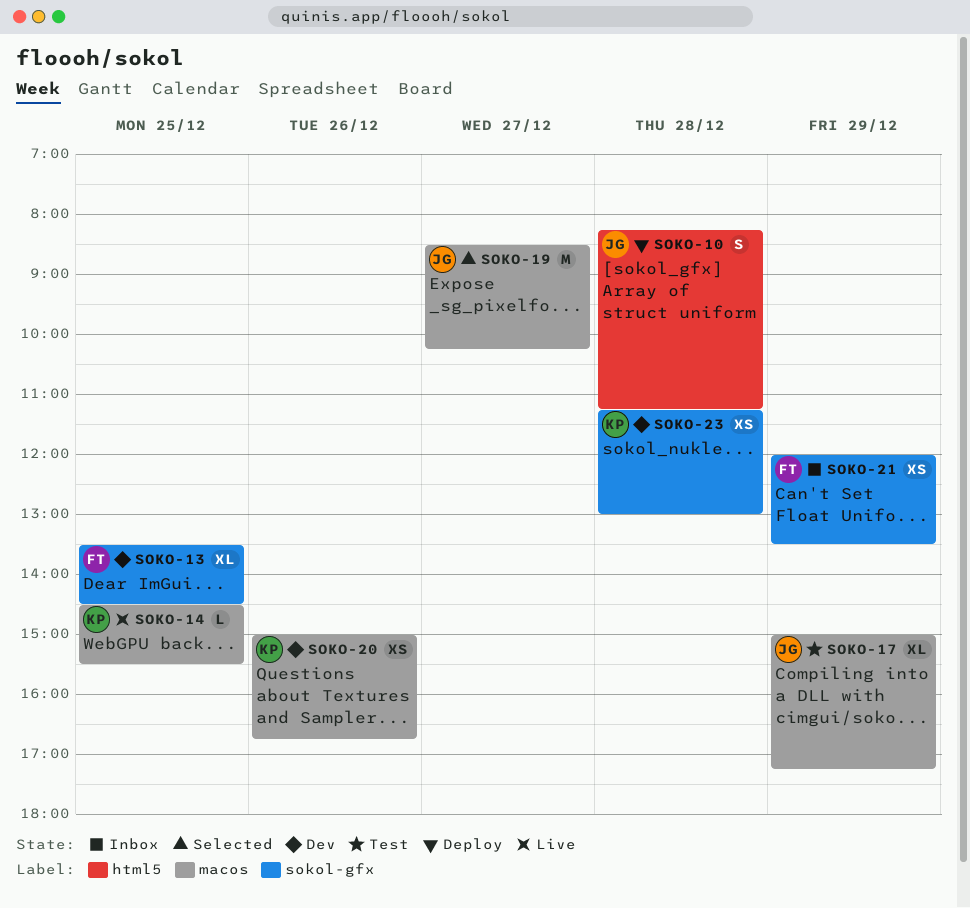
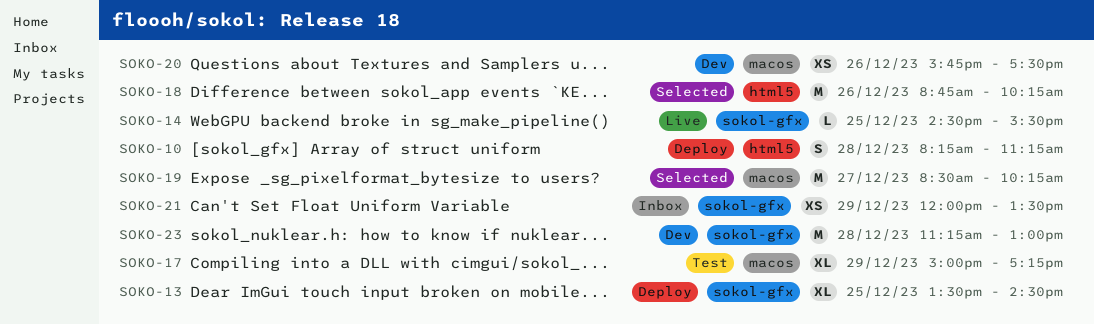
SOKO-13, status: Dev -> Deploy
SOKO-14, label: macos -> sokol-gfx
SOKO-18: none -> present
SOKO-20, begins: 15:00 -> 15:45
SOKO-20, ends: 16:45 -> 17:30
SOKO-23, estimate: XS -> M

